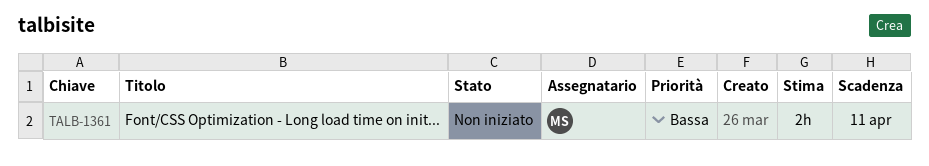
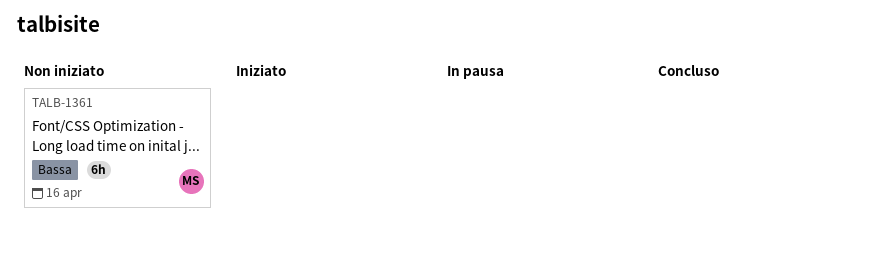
TALB-1361, estimate: 2h -> 6h
TALB-1361, due: Apr 11 -> Apr 16

